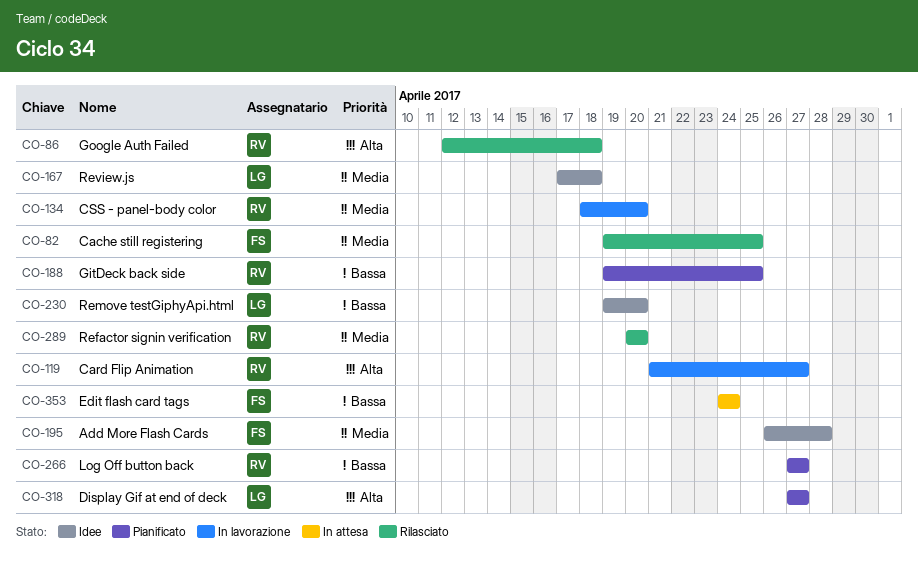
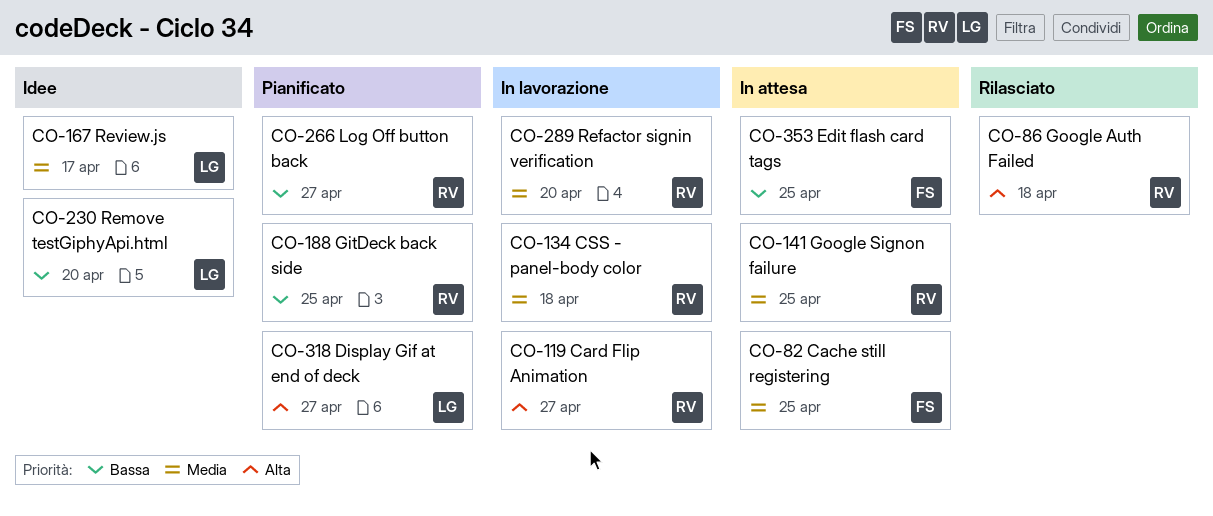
CO-82, status: Rilasciato -> In attesa
CO-134, due: Apr 20 -> Apr 18
CO-141: none -> present
CO-167, due: Apr 18 -> Apr 17
CO-195: present -> none
CO-289, status: Rilasciato -> In lavorazione
CO-353, due: Apr 24 -> Apr 25

